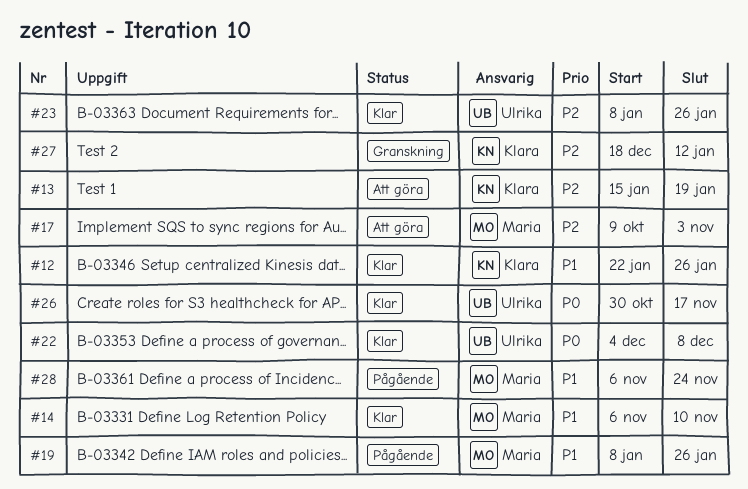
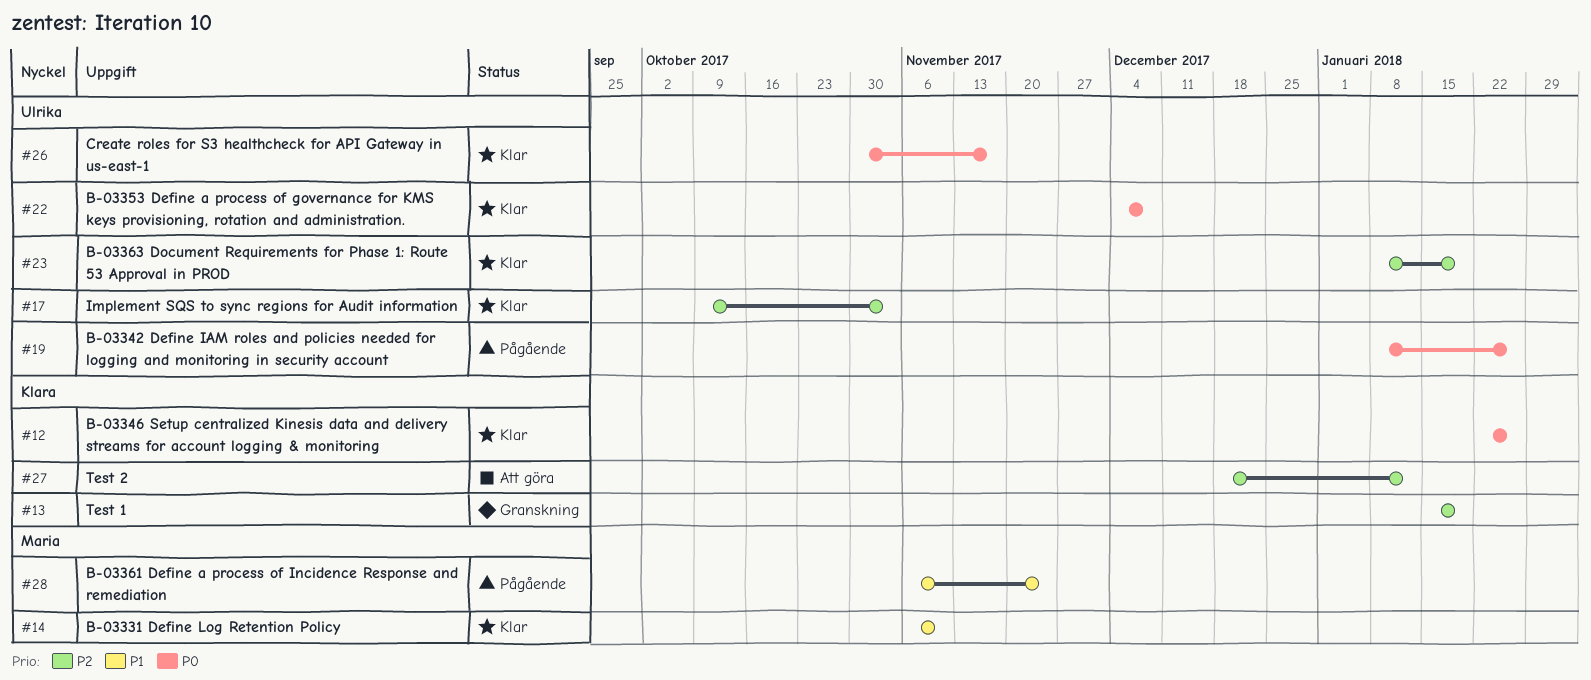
#12, priority: P1 -> P0
#13, status: Att göra -> Granskning
#17, status: Att göra -> Klar
#17, owner: Maria -> Ulrika
#19, owner: Maria -> Ulrika
#19, priority: P1 -> P0
#23, due: Jan 26 -> Jan 19
#27, status: Granskning -> Att göra

